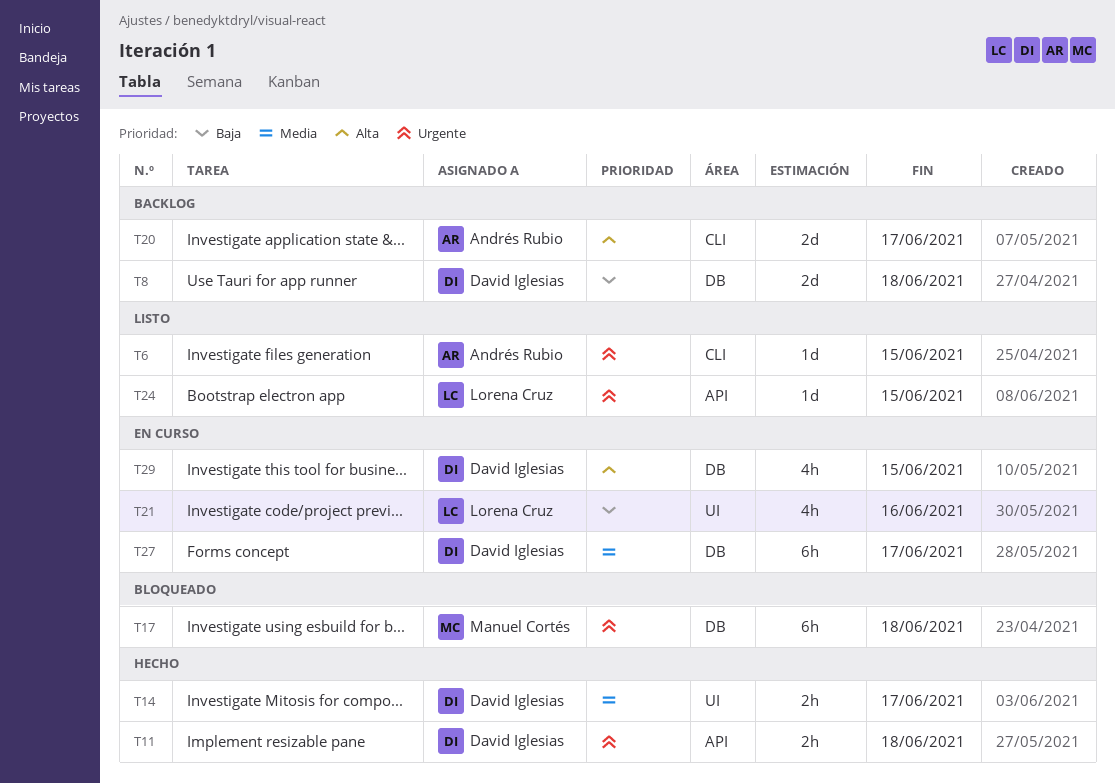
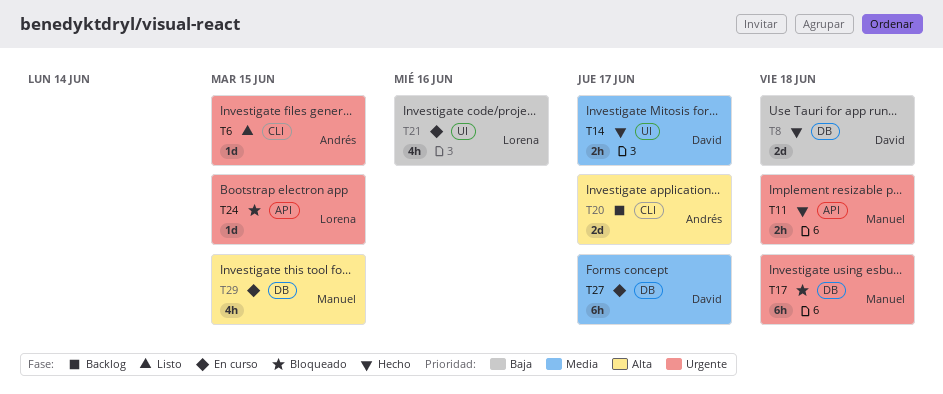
T8, status: Backlog -> Hecho
T11, owner: David Iglesias -> Manuel Cortés
T24, status: Listo -> Bloqueado
T29, owner: David Iglesias -> Manuel Cortés

